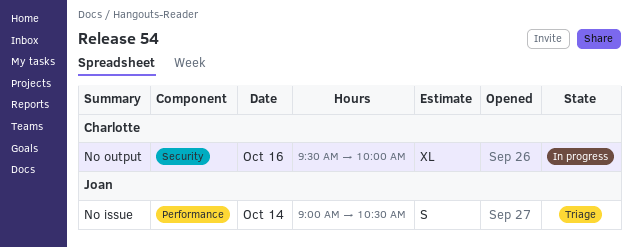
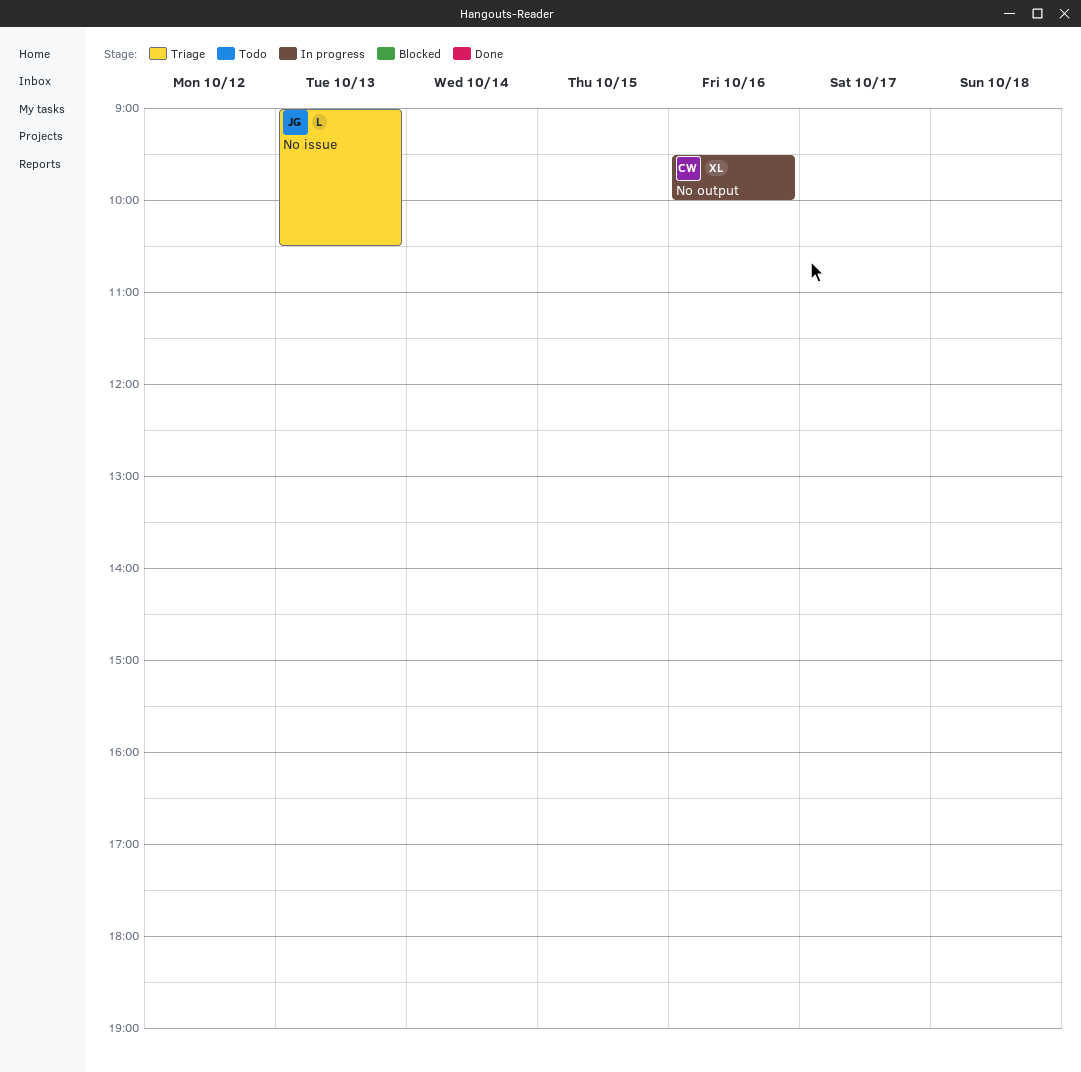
No issue, estimate: S -> L
No issue, day: Oct 14 -> Oct 13

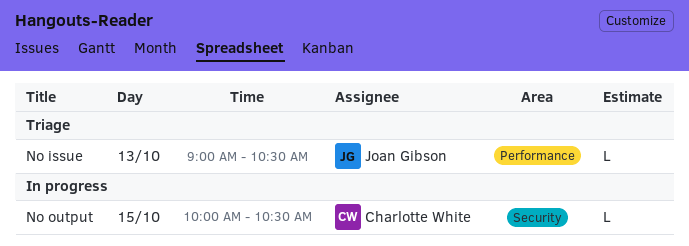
No output, estimate: XL -> L
No output, day: Oct 16 -> Oct 15
No output, begins: 09:30 -> 10:00
No output, ends: 10:00 -> 10:30

